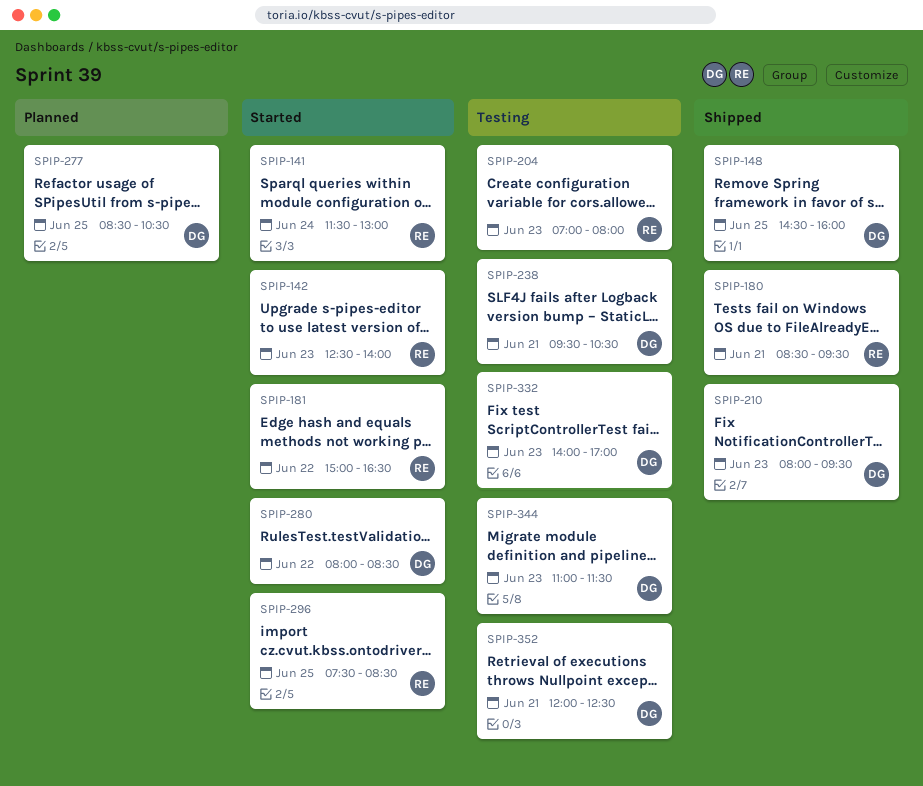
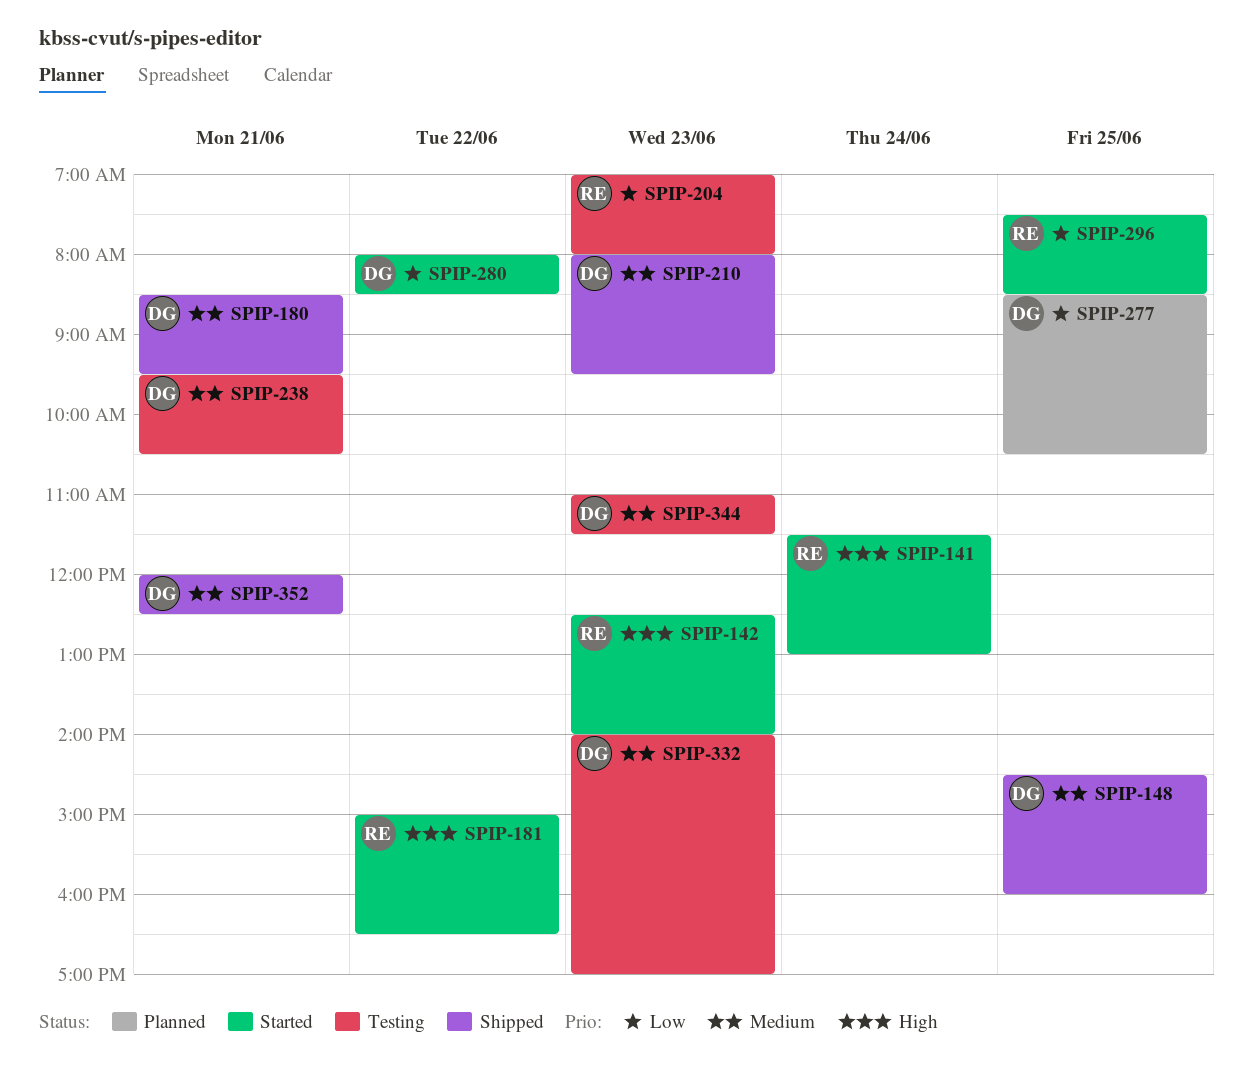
SPIP-180, owner: RE -> DG
SPIP-352, status: Testing -> Shipped

